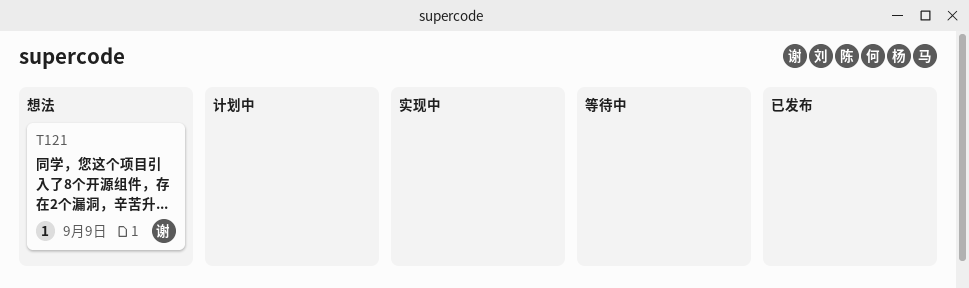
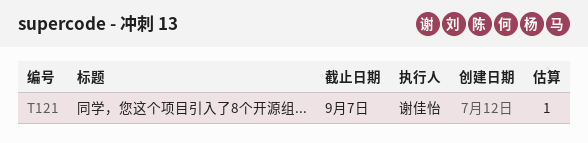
T121, due: Sep 9 -> Sep 7

